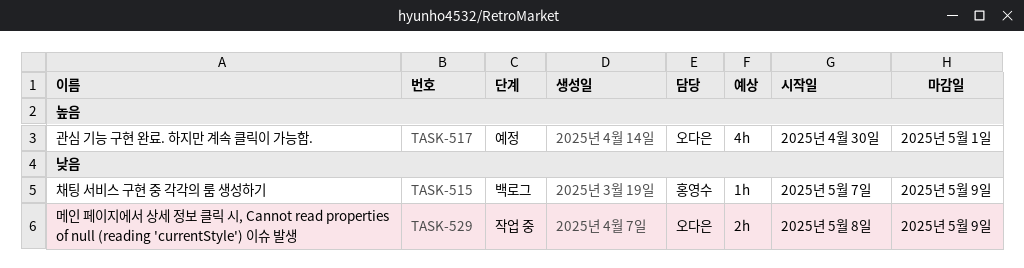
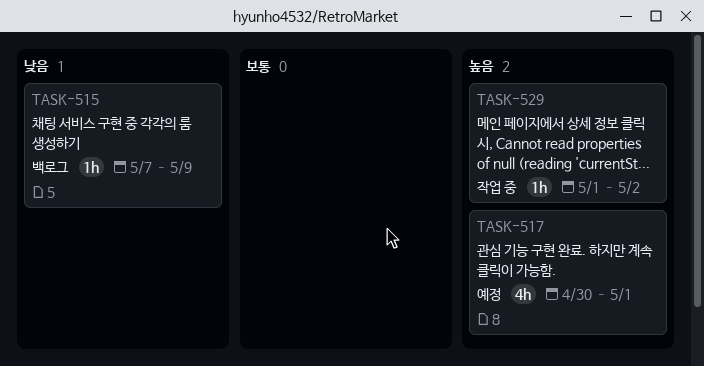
TASK-529, priority: 낮음 -> 높음
TASK-529, estimate: 2h -> 1h
TASK-529, start: May 8 -> May 1
TASK-529, due: May 9 -> May 2

